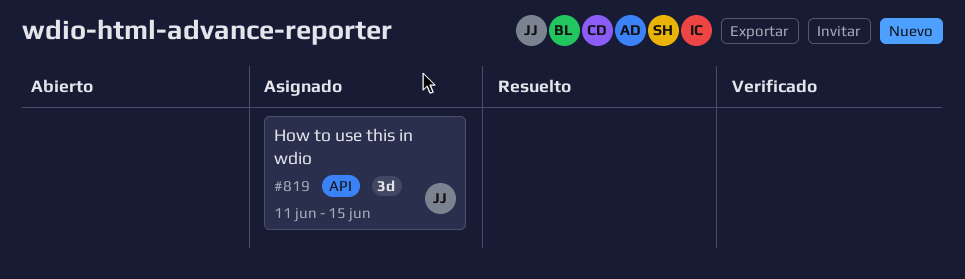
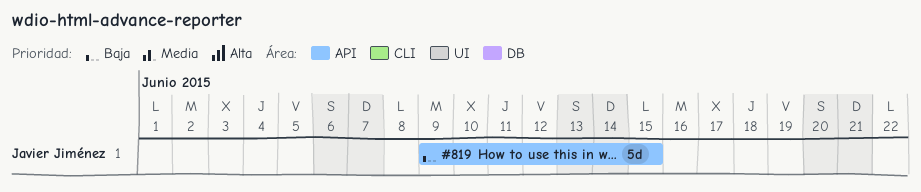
#819, estimate: 3d -> 5d
#819, start: Jun 11 -> Jun 9

